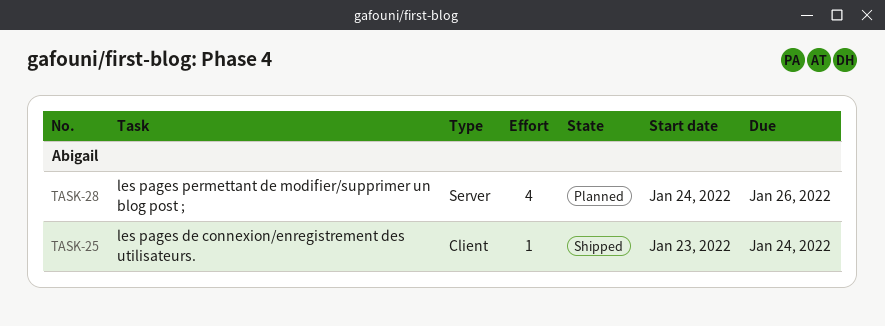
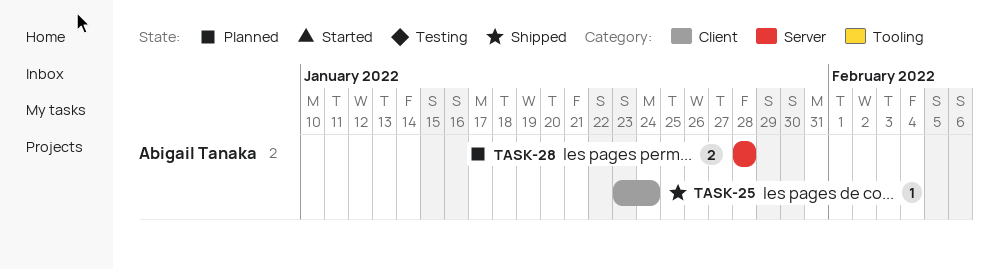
TASK-28, estimate: 4 -> 2
TASK-28, start: Jan 24 -> Jan 28
TASK-28, due: Jan 26 -> Jan 28

